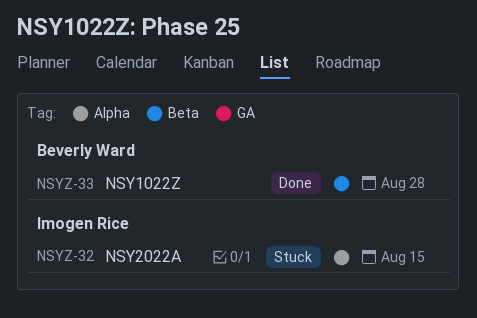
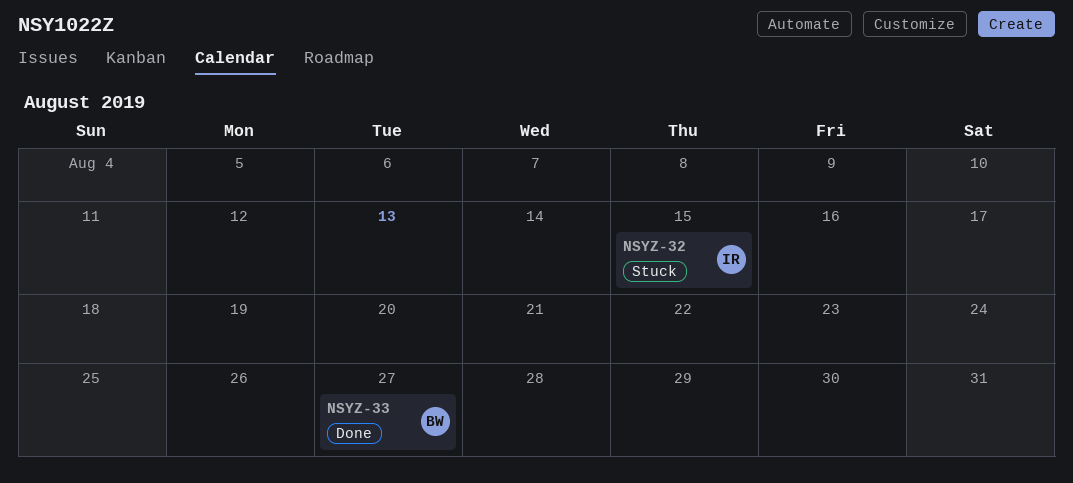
NSYZ-33, due: Aug 28 -> Aug 27

